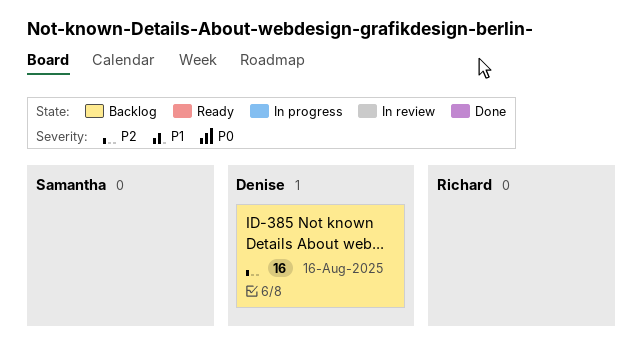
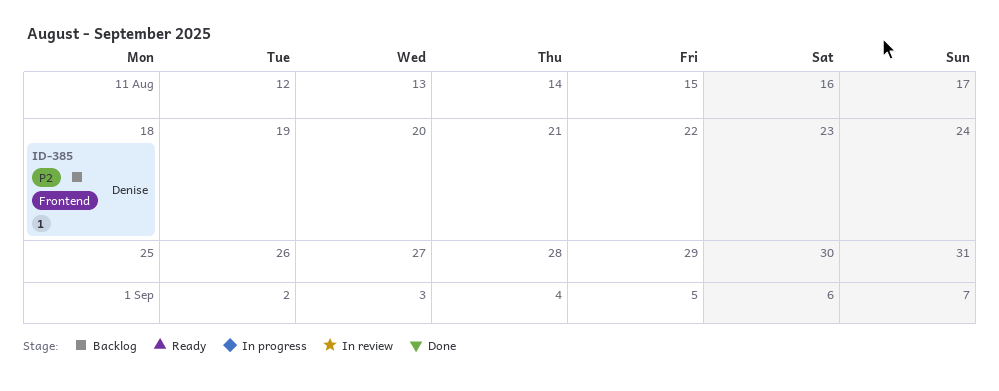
ID-385, estimate: 16 -> 1
ID-385, due: Aug 16 -> Aug 18

